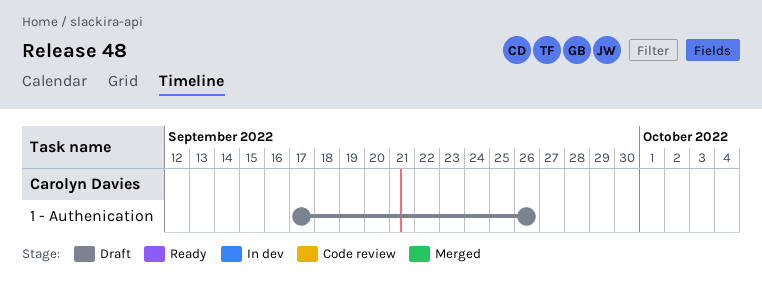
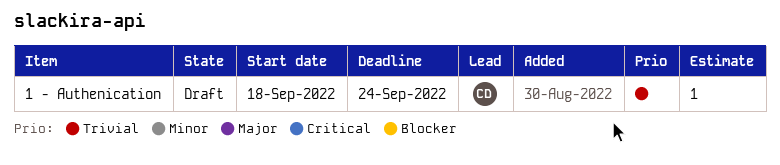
1 - Authenication, start: Sep 17 -> Sep 18
1 - Authenication, due: Sep 26 -> Sep 24

